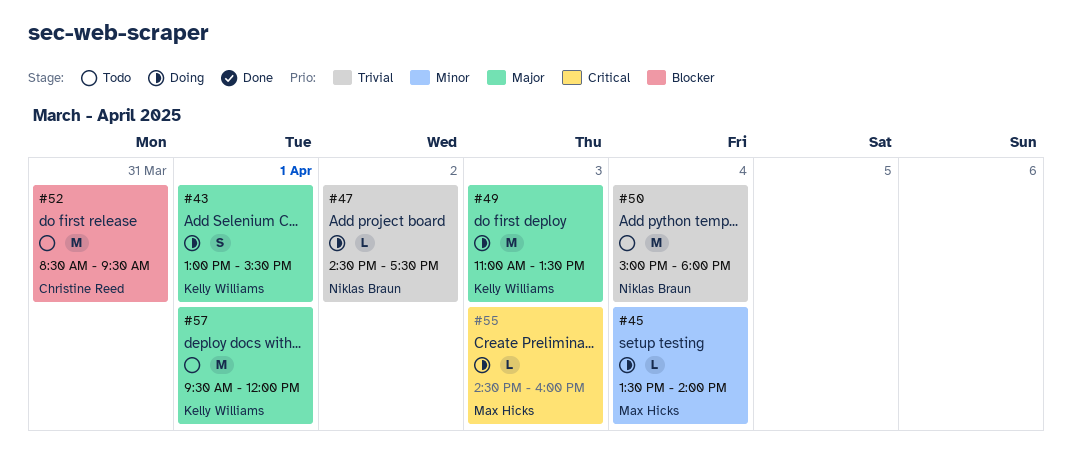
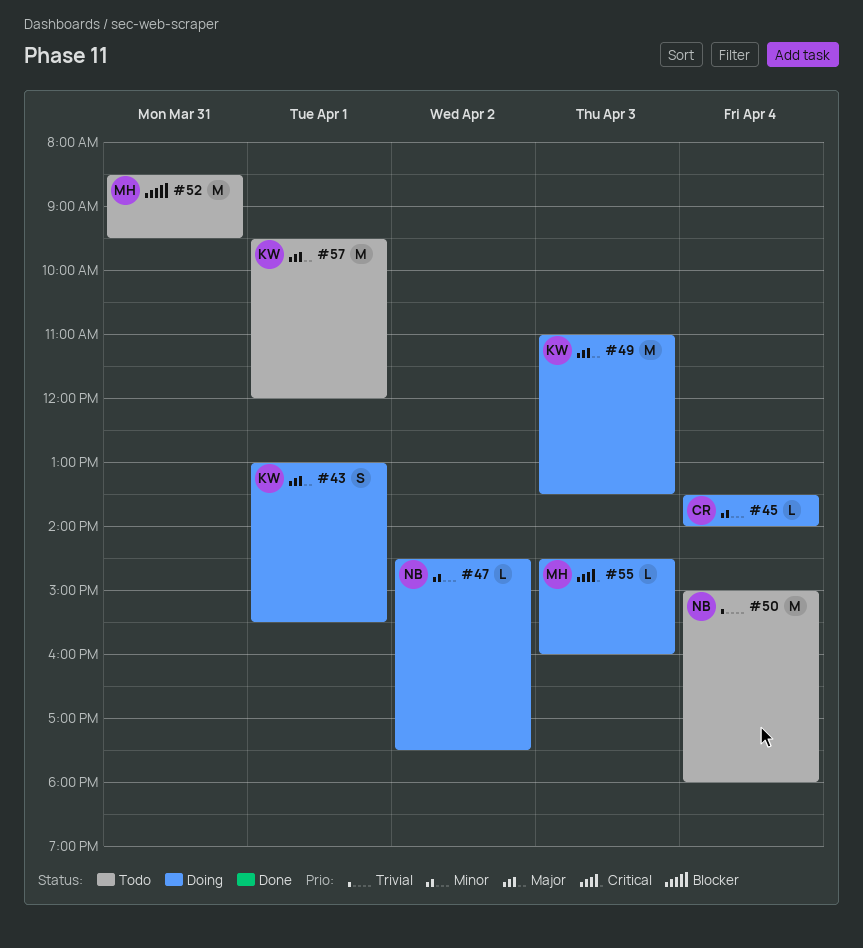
#45, owner: Max Hicks -> Christine Reed
#47, priority: Trivial -> Minor
#52, owner: Christine Reed -> Max Hicks

